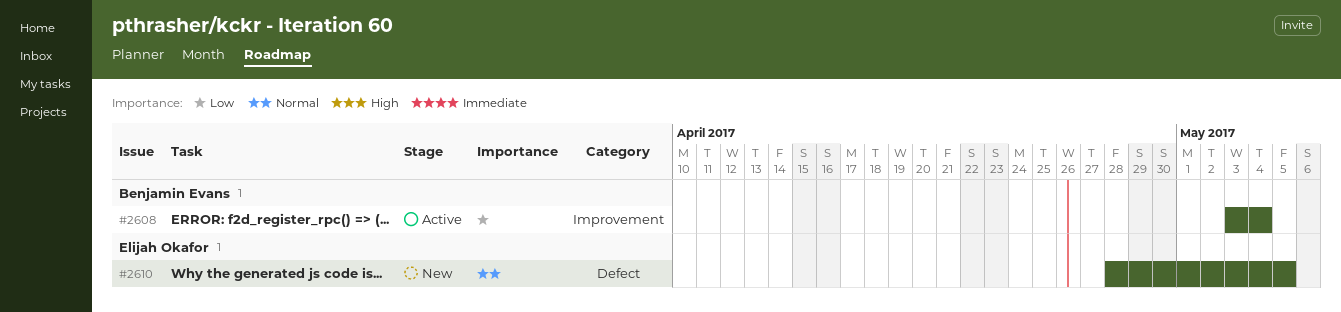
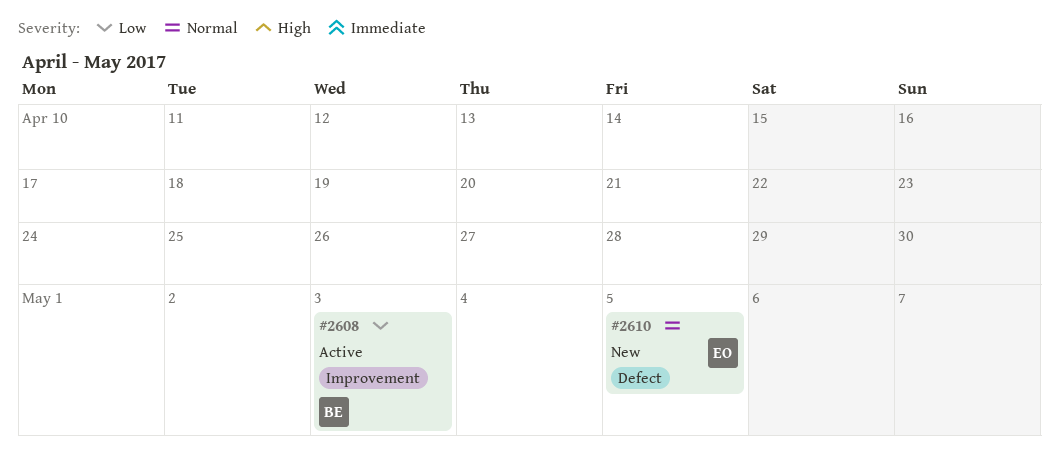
#2608, due: May 4 -> May 3

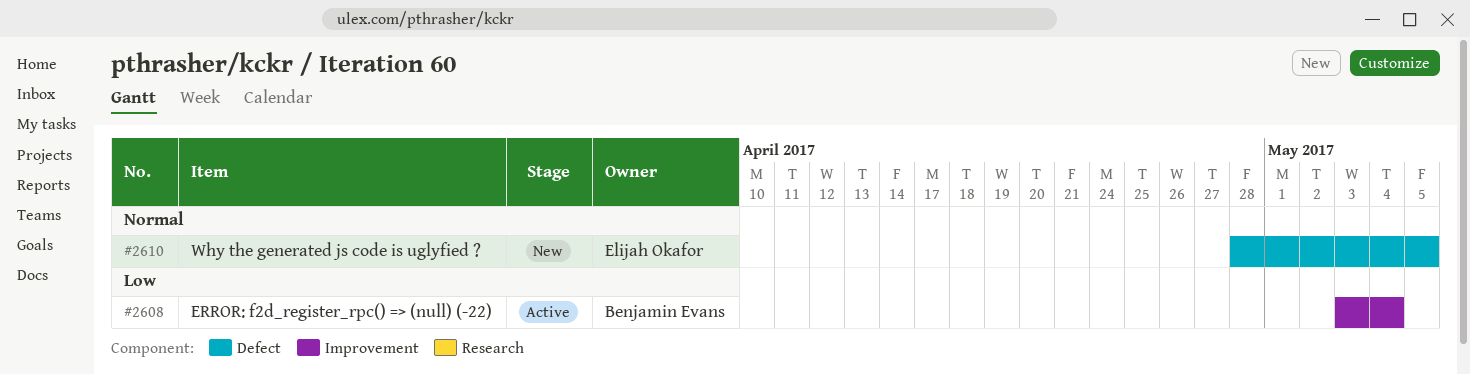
#2608, due: May 3 -> May 4

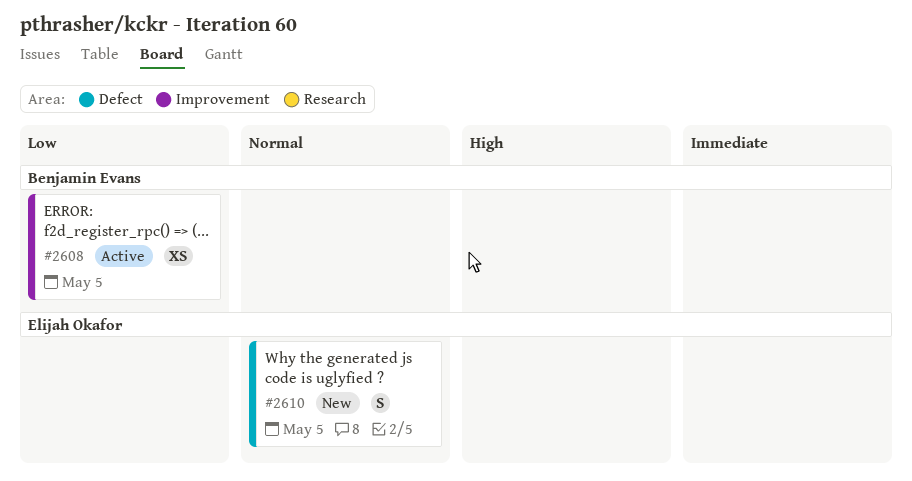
#2608, due: May 4 -> May 5

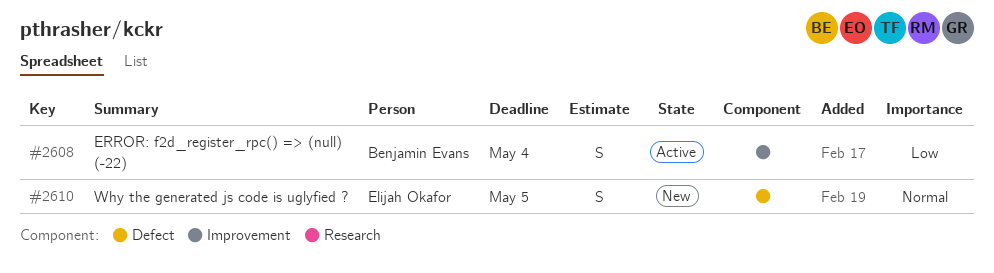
#2608, estimate: XS -> S
#2608, due: May 5 -> May 4

